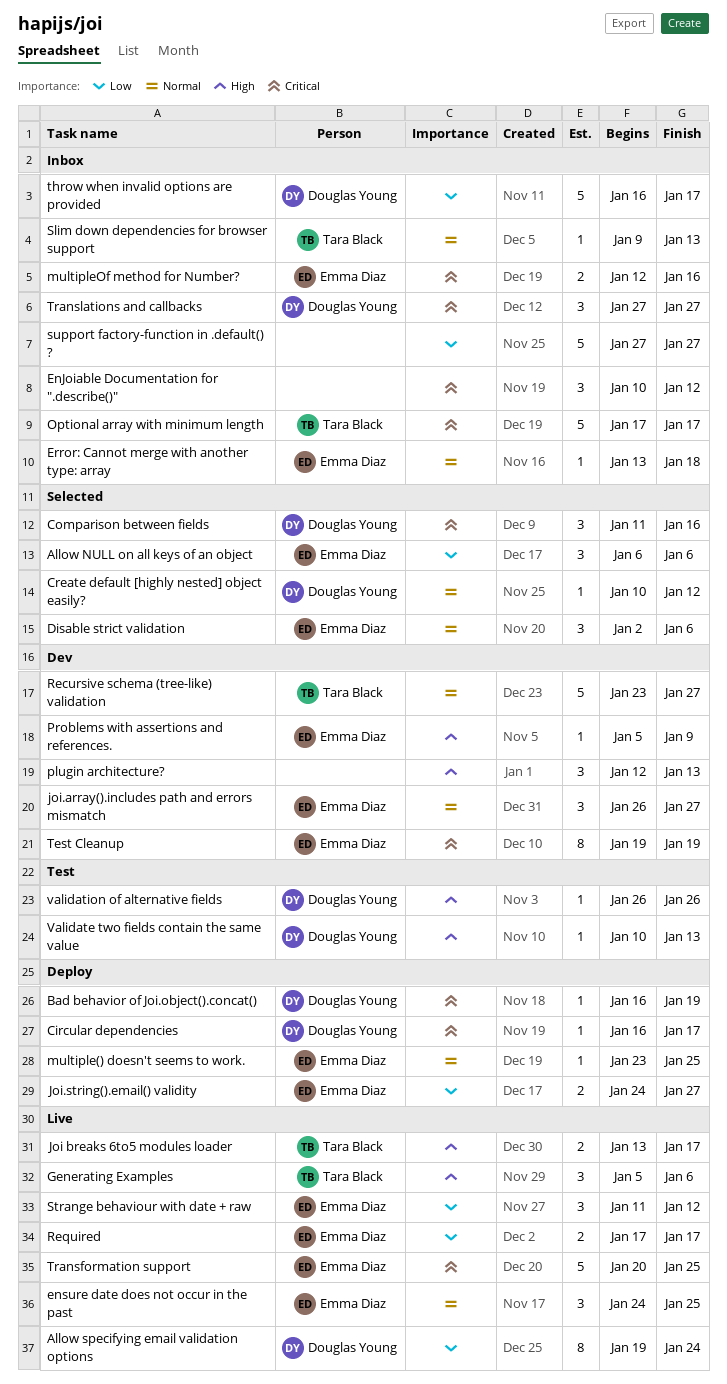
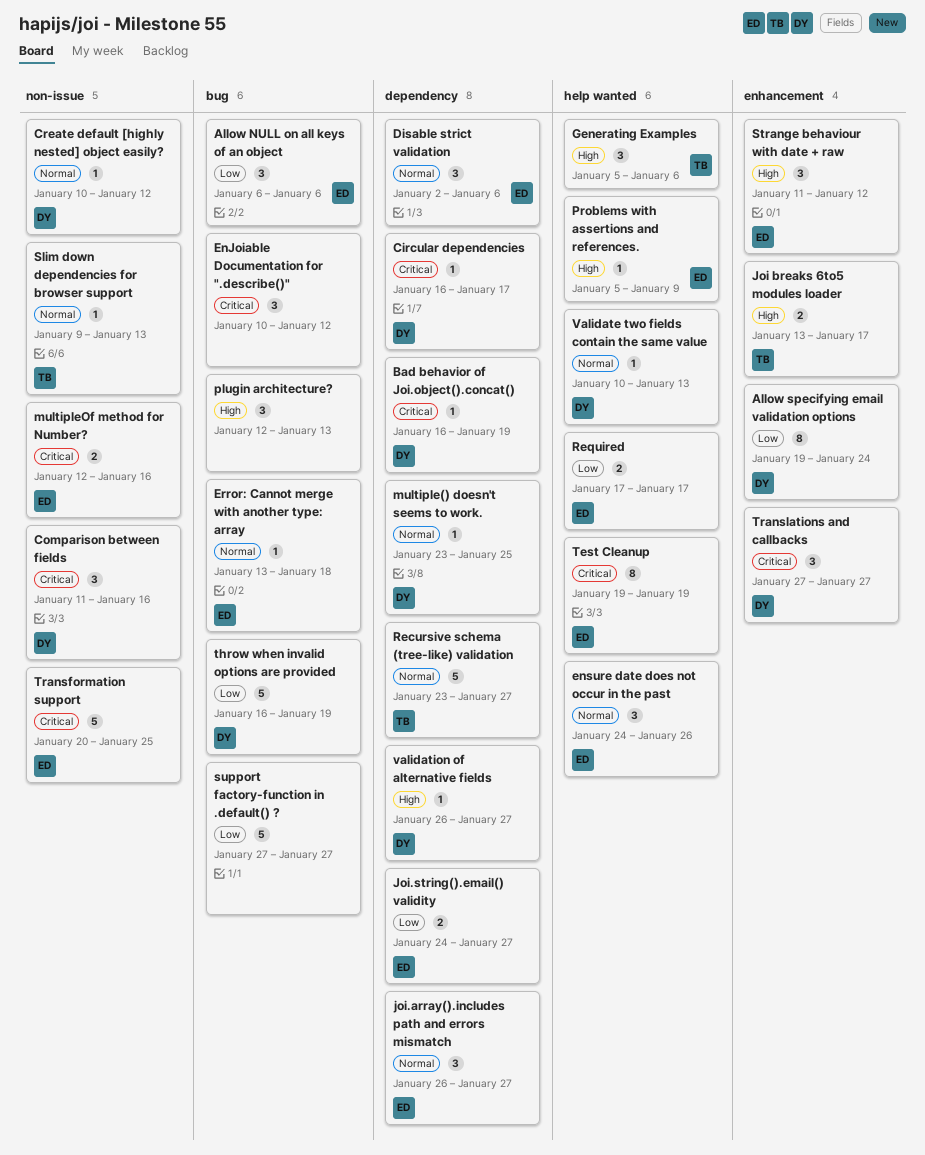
ensure date does not occur in the past, due: Jan 25 -> Jan 26
multiple() doesn't seems to work., owner: Emma Diaz -> Douglas Young
Optional array with minimum length: present -> none
Strange behaviour with date + raw, priority: Low -> High
throw when invalid options are provided, due: Jan 17 -> Jan 19
Validate two fields contain the same value, priority: High -> Normal
validation of alternative fields, due: Jan 26 -> Jan 27

